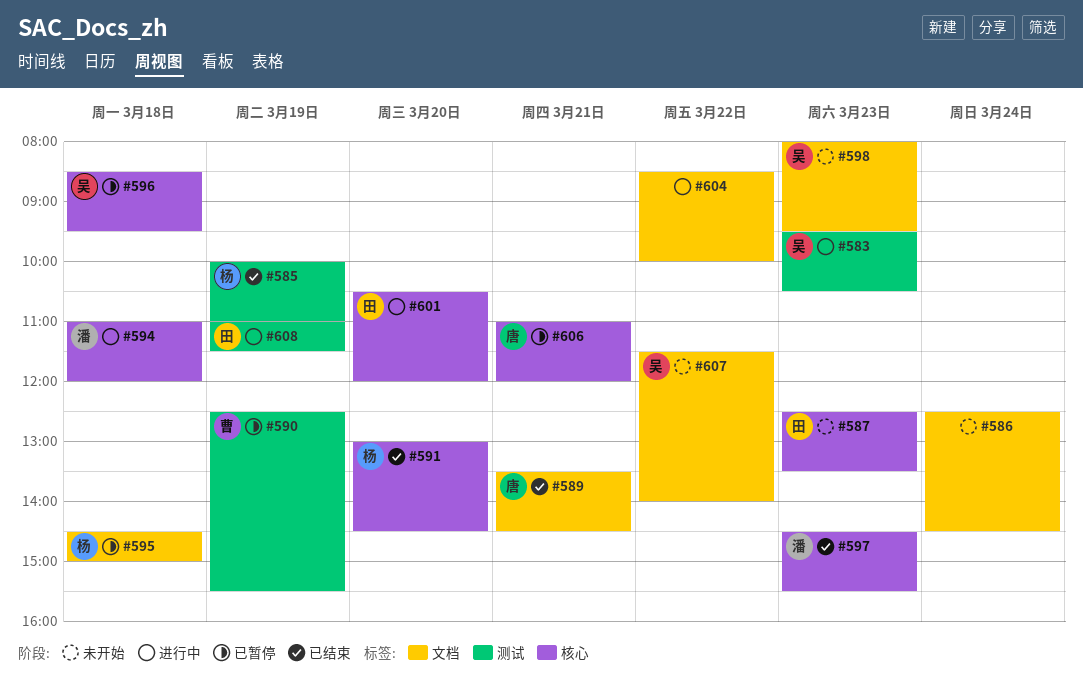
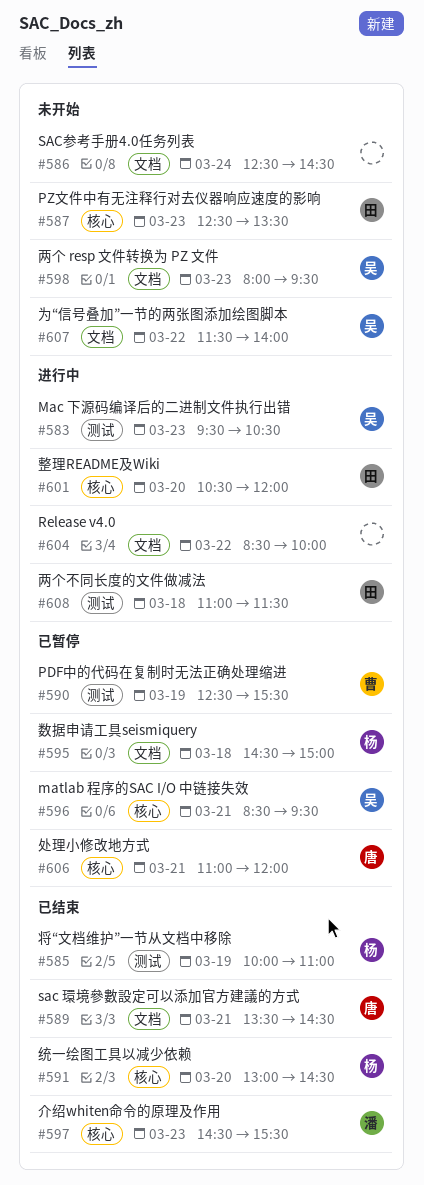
#594: present -> none
#596, day: Mar 18 -> Mar 21
#608, day: Mar 19 -> Mar 18

